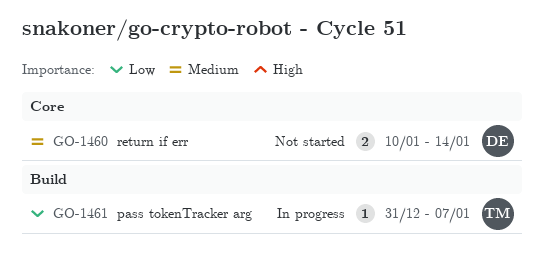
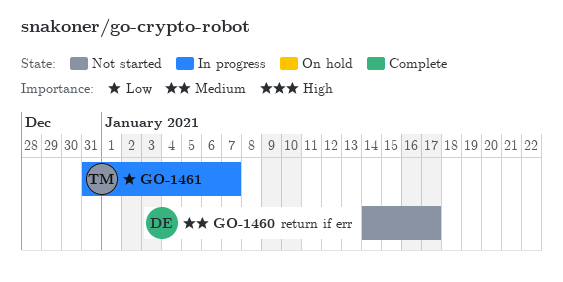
GO-1460, start: Jan 10 -> Jan 14
GO-1460, due: Jan 14 -> Jan 17

